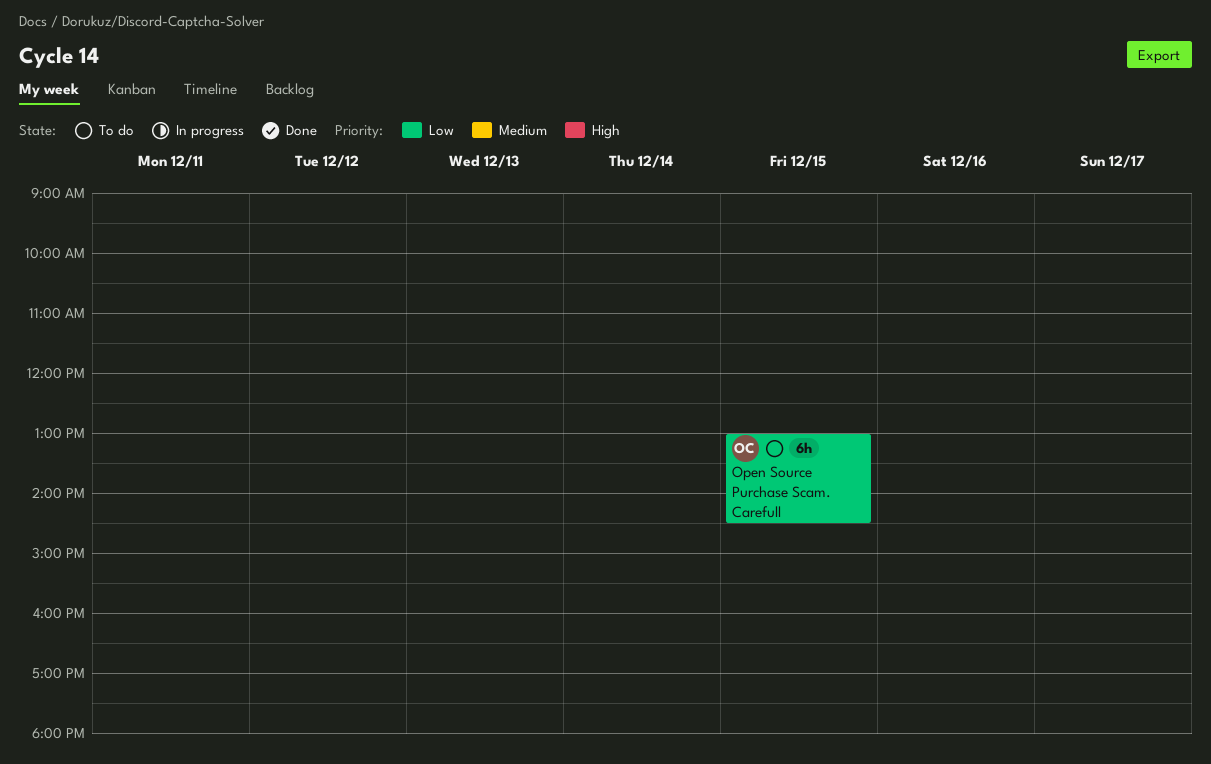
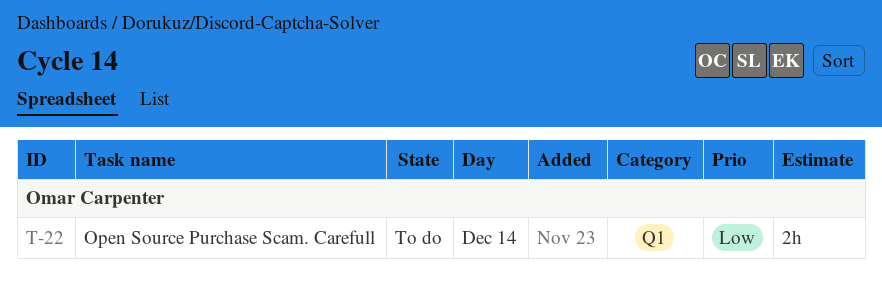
Open Source Purchase Scam. Carefull, estimate: 6h -> 2h
Open Source Purchase Scam. Carefull, day: Dec 15 -> Dec 14

